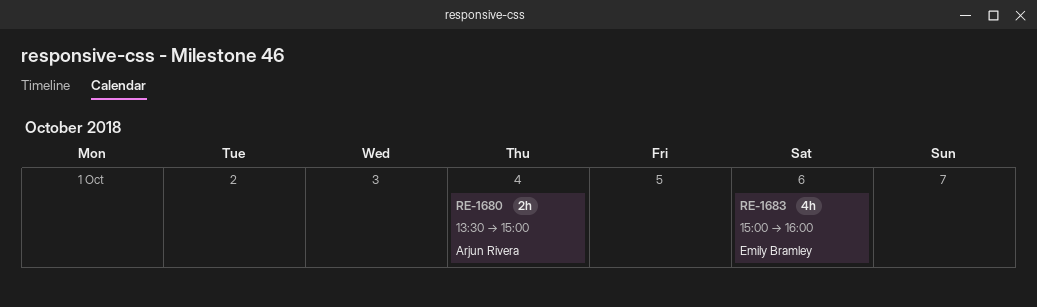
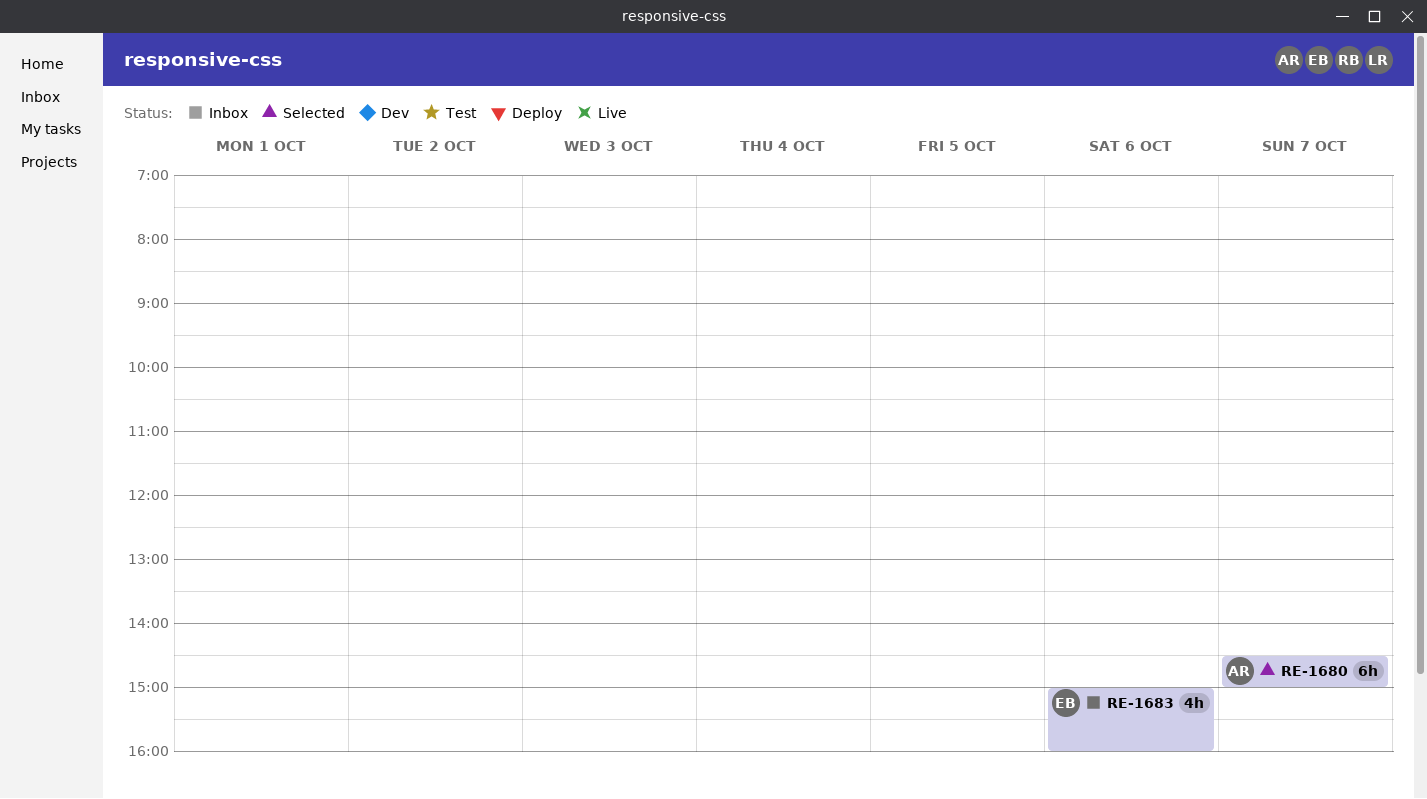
RE-1680, estimate: 2h -> 6h
RE-1680, day: Oct 4 -> Oct 7
RE-1680, begins: 13:30 -> 14:30

